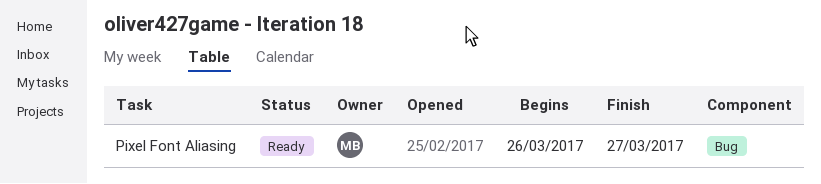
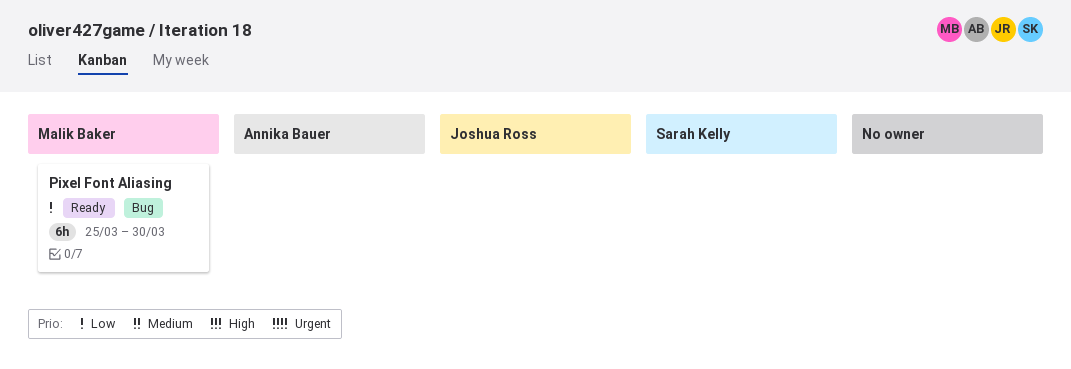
Pixel Font Aliasing, start: Mar 26 -> Mar 25
Pixel Font Aliasing, due: Mar 27 -> Mar 30

